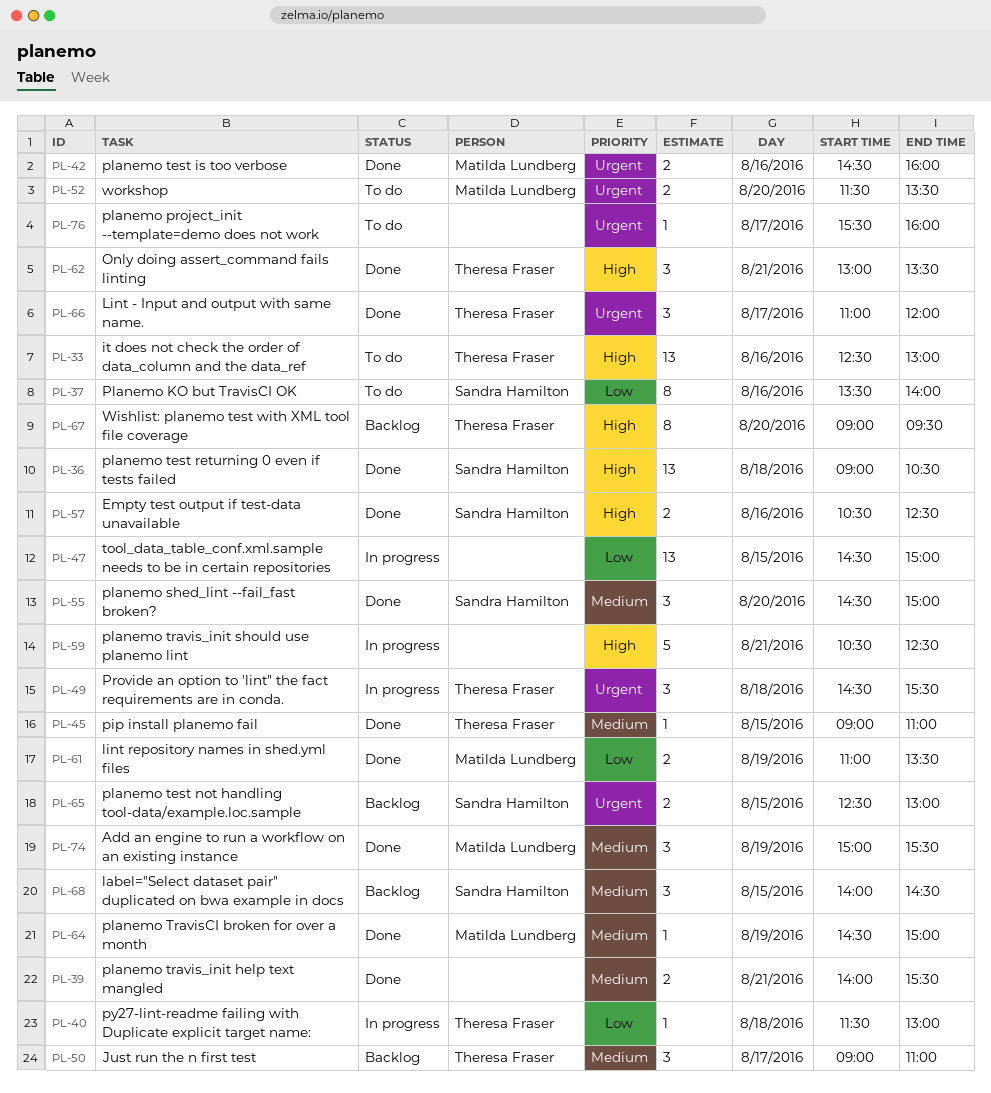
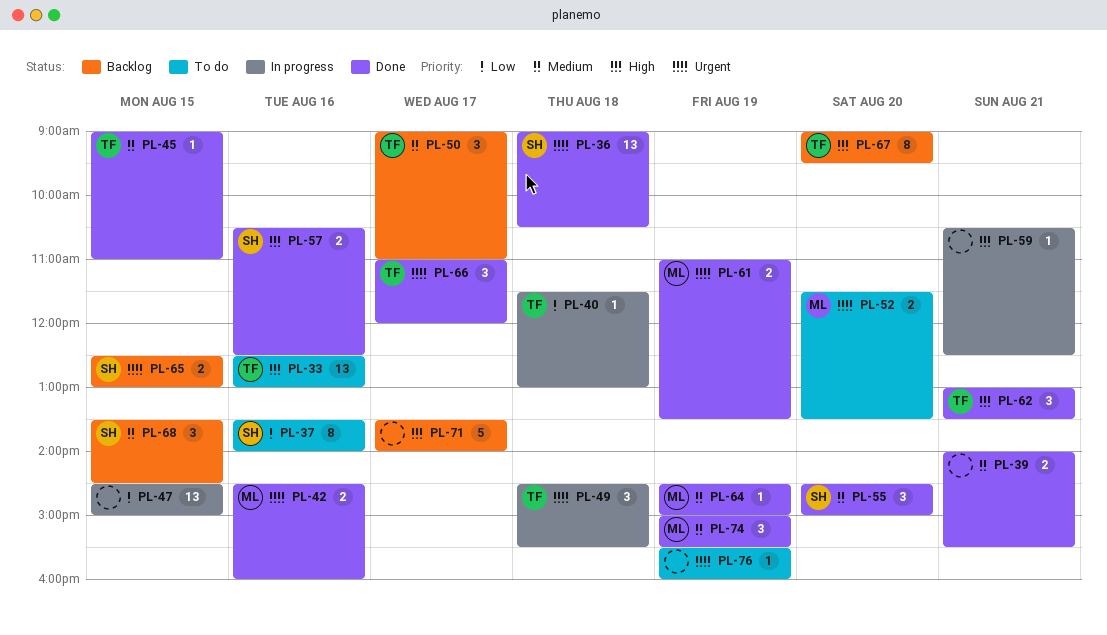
PL-36, priority: High -> Urgent
PL-59, estimate: 5 -> 1
PL-61, priority: Low -> Urgent
PL-68, begins: 14:00 -> 13:30
PL-71: none -> present
PL-76, day: Aug 17 -> Aug 19

